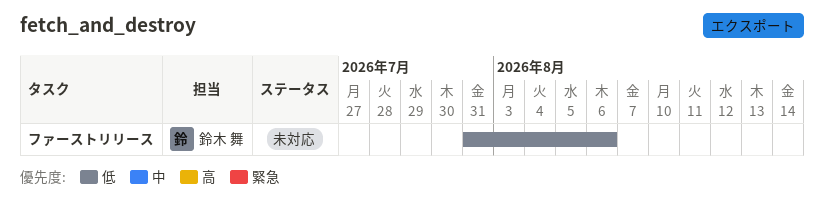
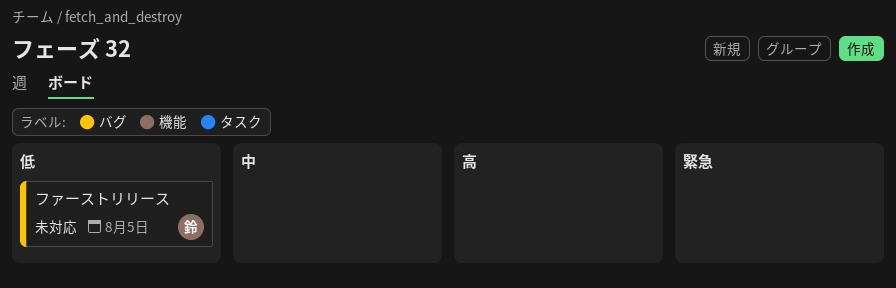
ファーストリリース, due: Aug 6 -> Aug 5

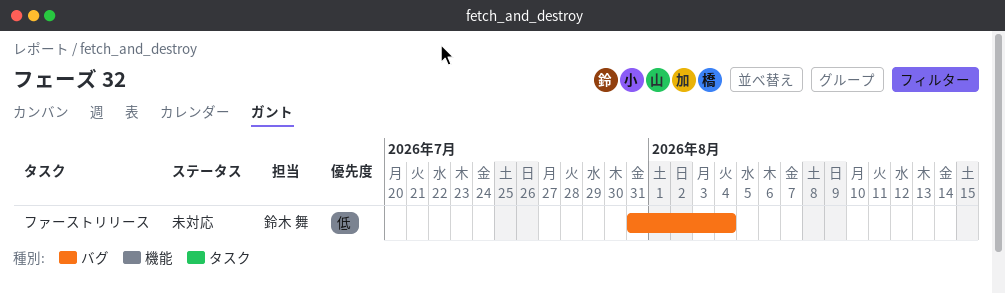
ファーストリリース, due: Aug 5 -> Aug 4

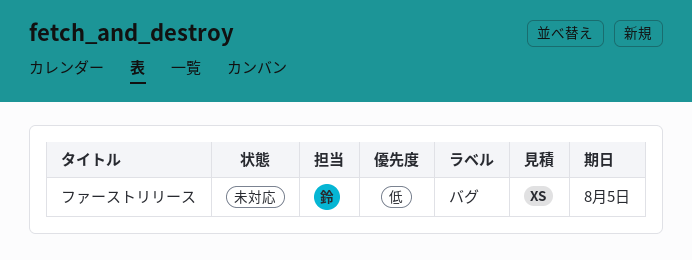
ファーストリリース, due: Aug 4 -> Aug 5

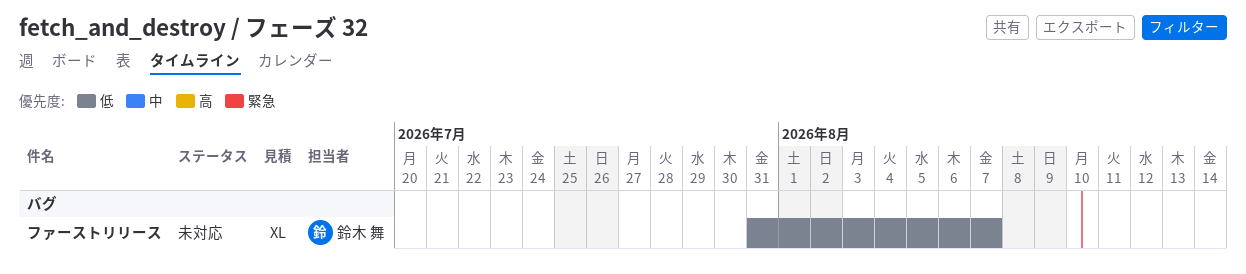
ファーストリリース, estimate: XS -> XL
ファーストリリース, due: Aug 5 -> Aug 7

